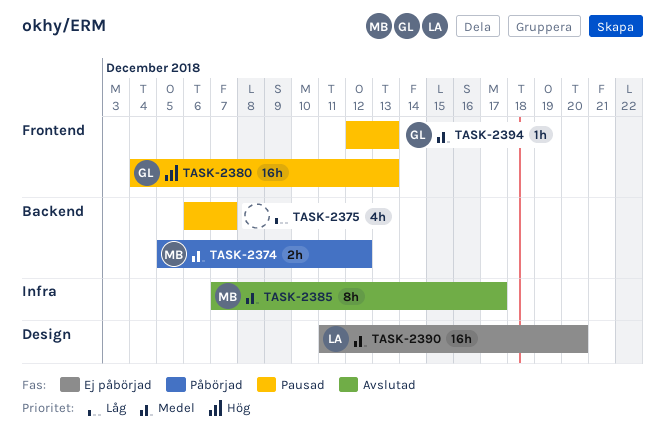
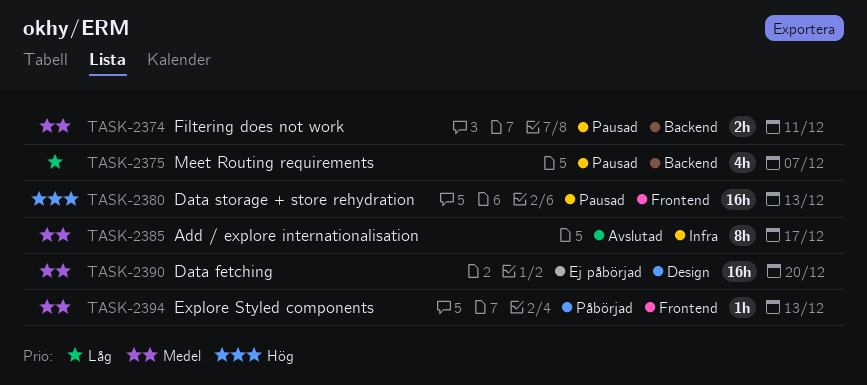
TASK-2374, status: Påbörjad -> Pausad
TASK-2374, due: Dec 12 -> Dec 11
TASK-2394, status: Pausad -> Påbörjad

